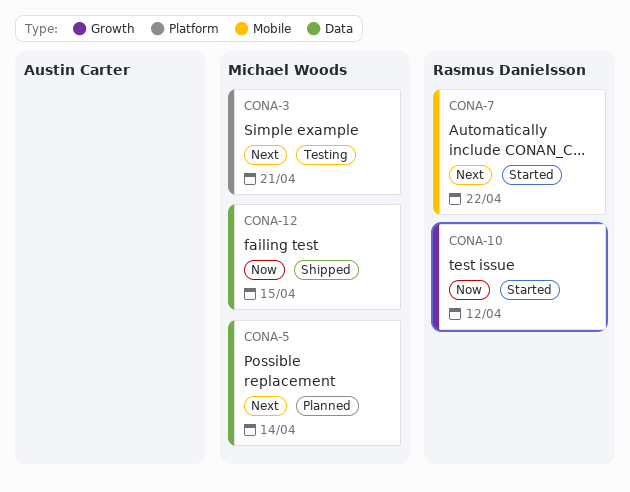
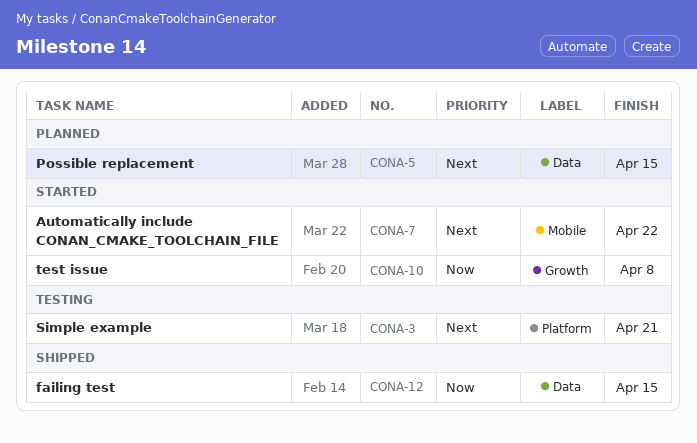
CONA-5, due: Apr 14 -> Apr 15
CONA-10, due: Apr 12 -> Apr 8

